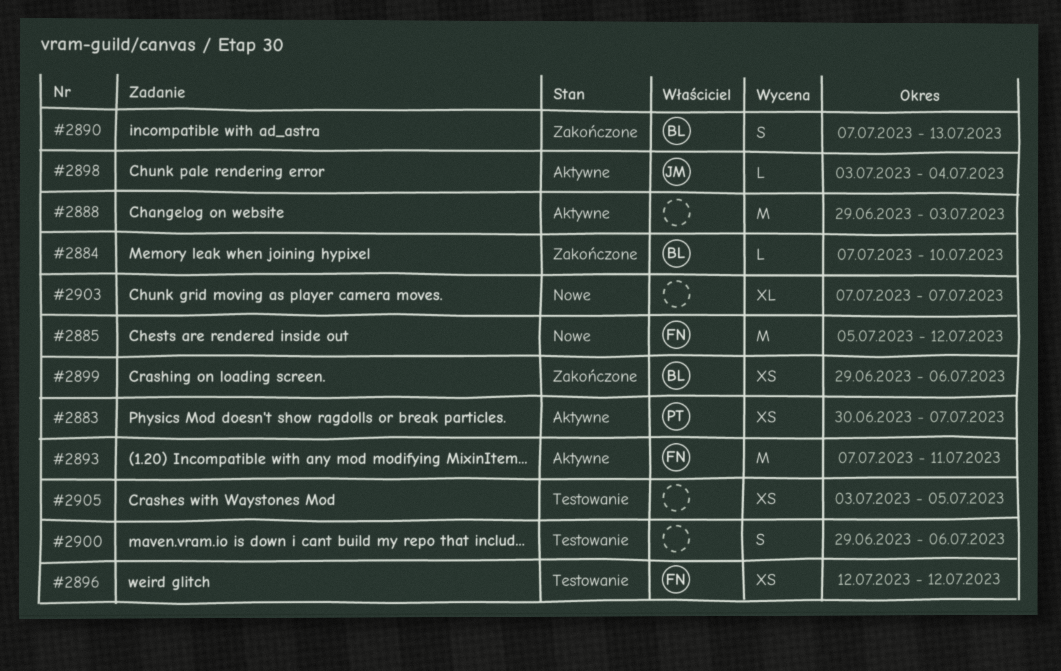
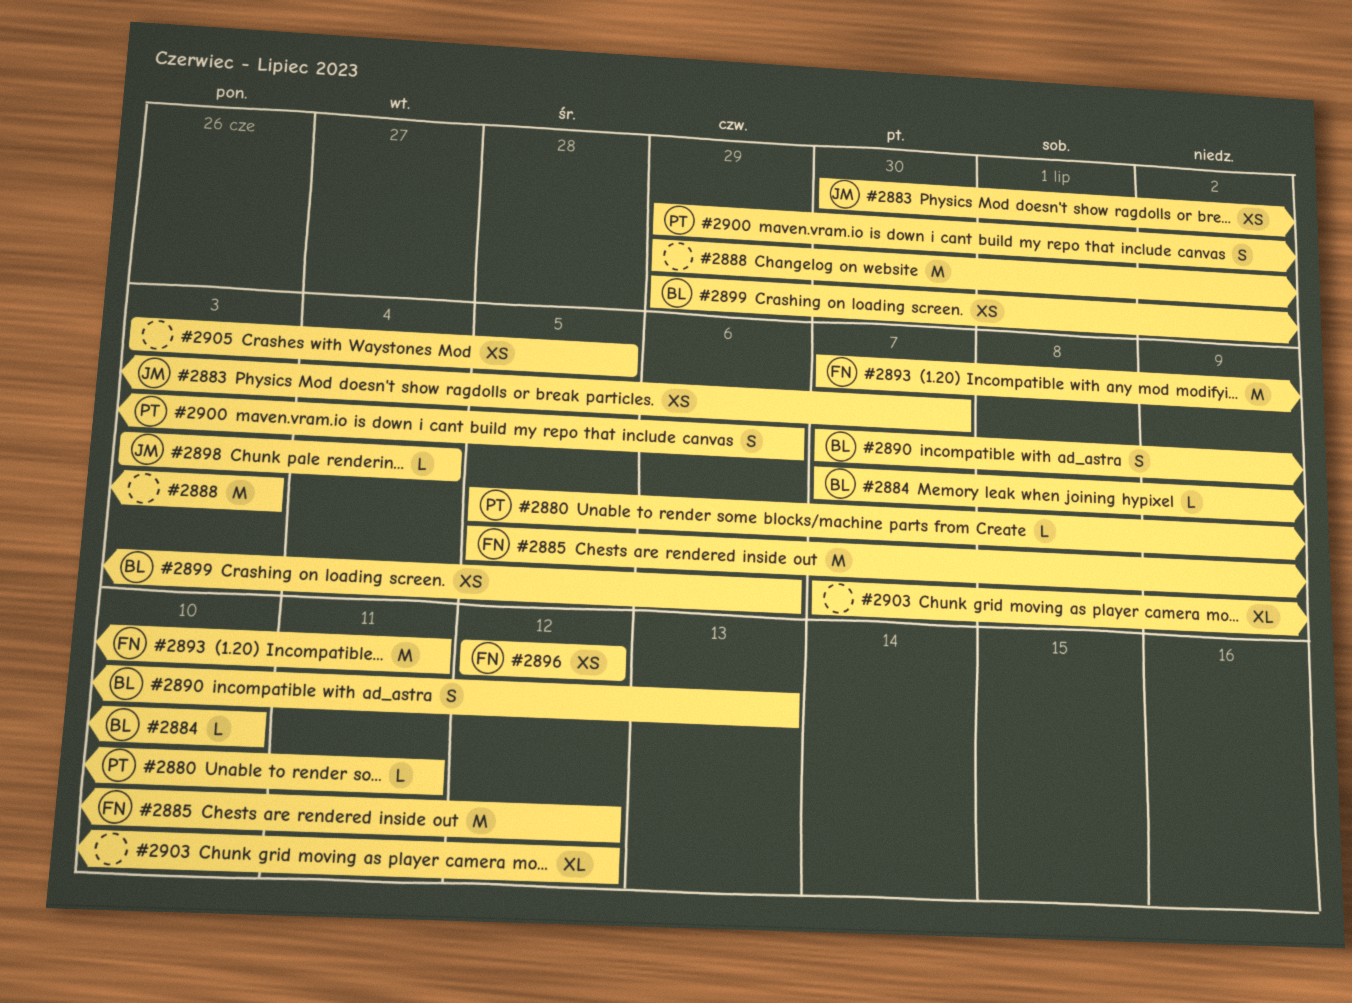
#2880: none -> present
#2883, owner: PT -> JM
#2900, owner: none -> PT
#2903, due: Jul 7 -> Jul 12

